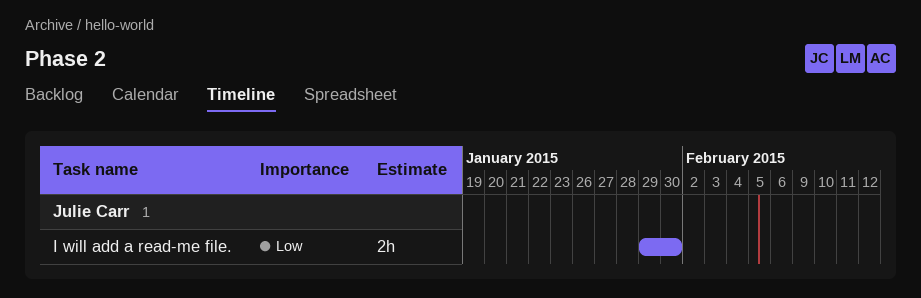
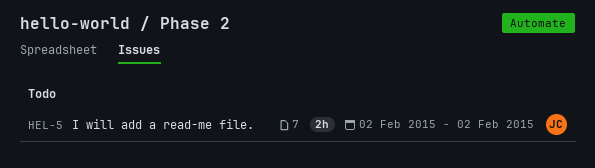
I will add a read-me file., start: Jan 29 -> Feb 2
I will add a read-me file., due: Jan 30 -> Feb 2

